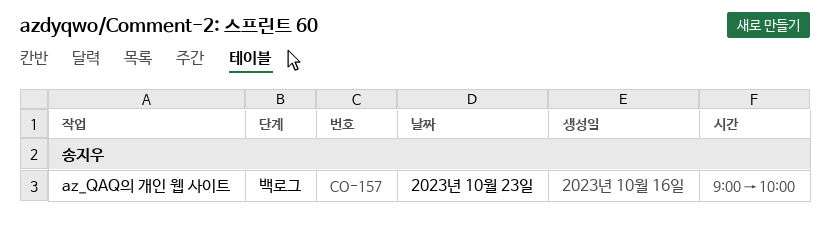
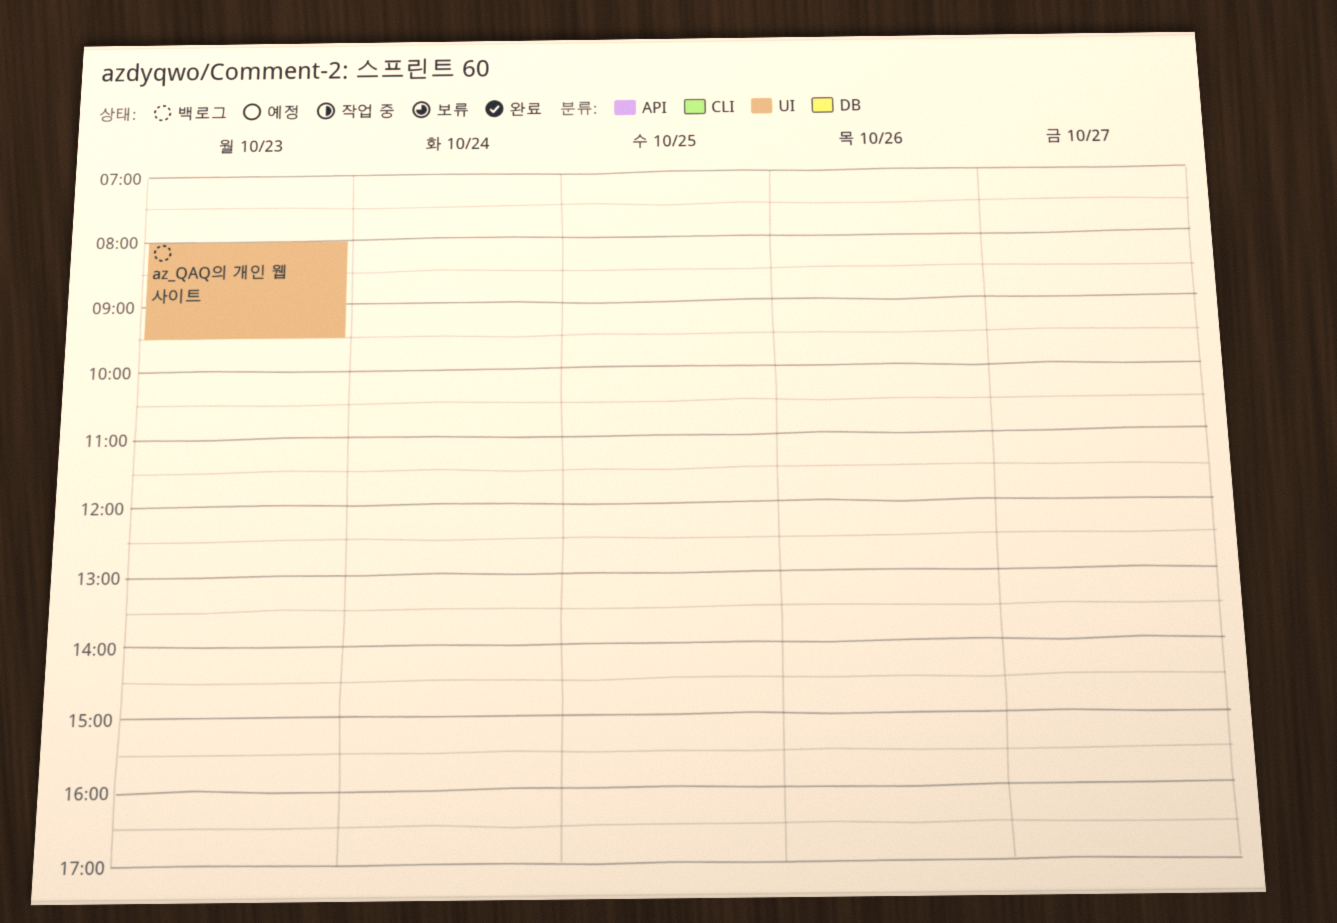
az_QAQ의 개인 웹 사이트, begins: 09:00 -> 08:00
az_QAQ의 개인 웹 사이트, ends: 10:00 -> 09:30

